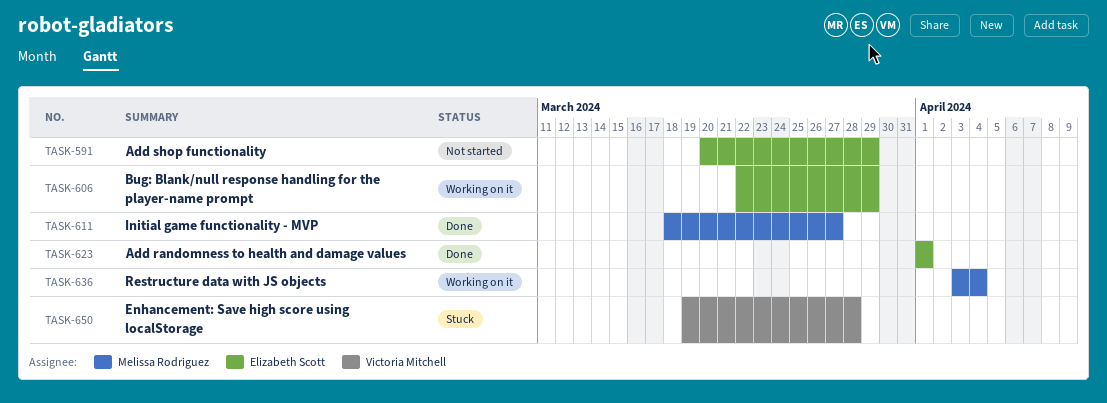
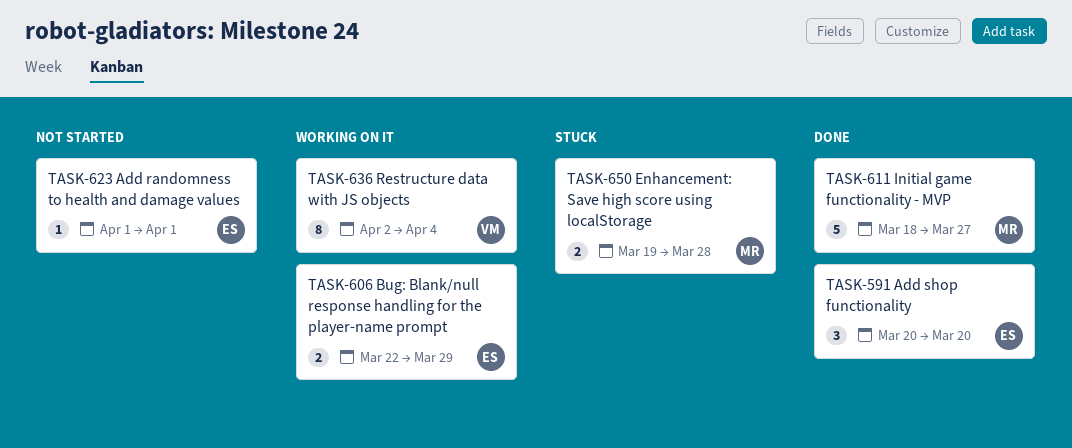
TASK-591, status: Not started -> Done
TASK-591, due: Mar 29 -> Mar 20
TASK-623, status: Done -> Not started
TASK-636, owner: Melissa Rodriguez -> Victoria Mitchell
TASK-636, start: Apr 3 -> Apr 2
TASK-650, owner: Victoria Mitchell -> Melissa Rodriguez

